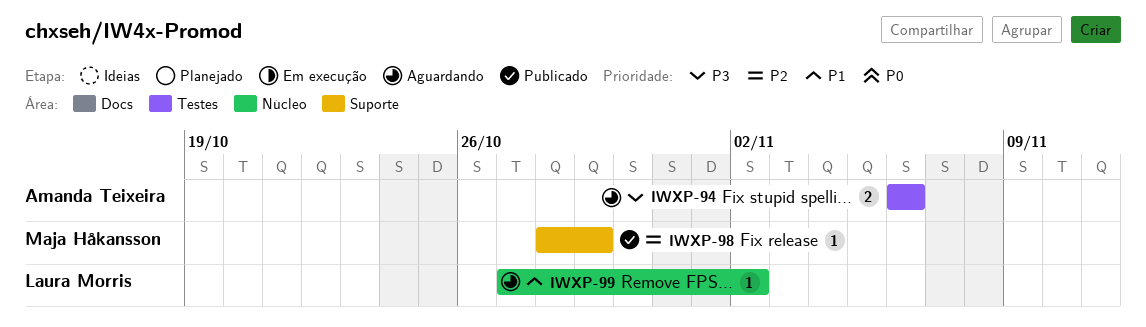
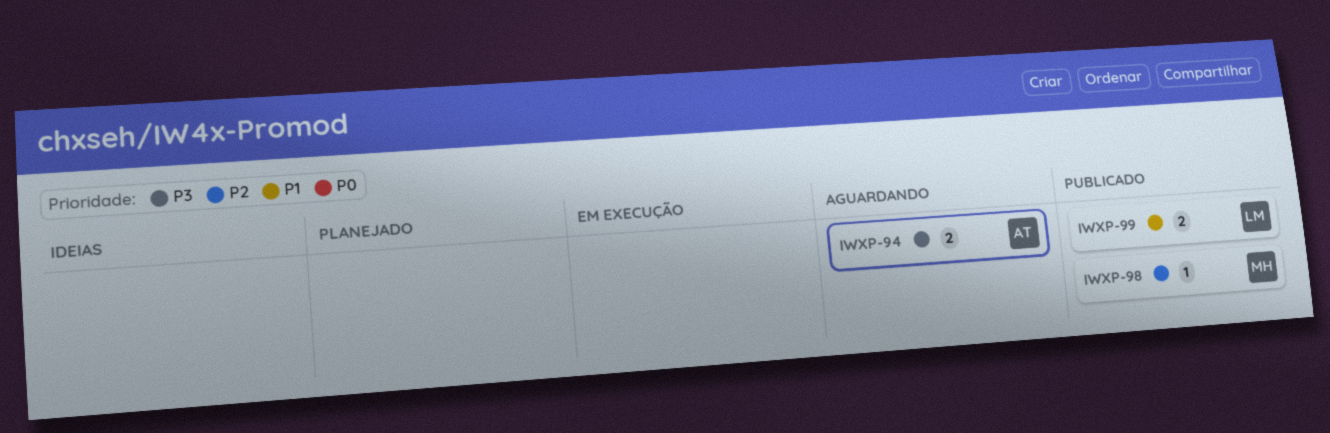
IWXP-99, status: Aguardando -> Publicado
IWXP-99, estimate: 1 -> 2

